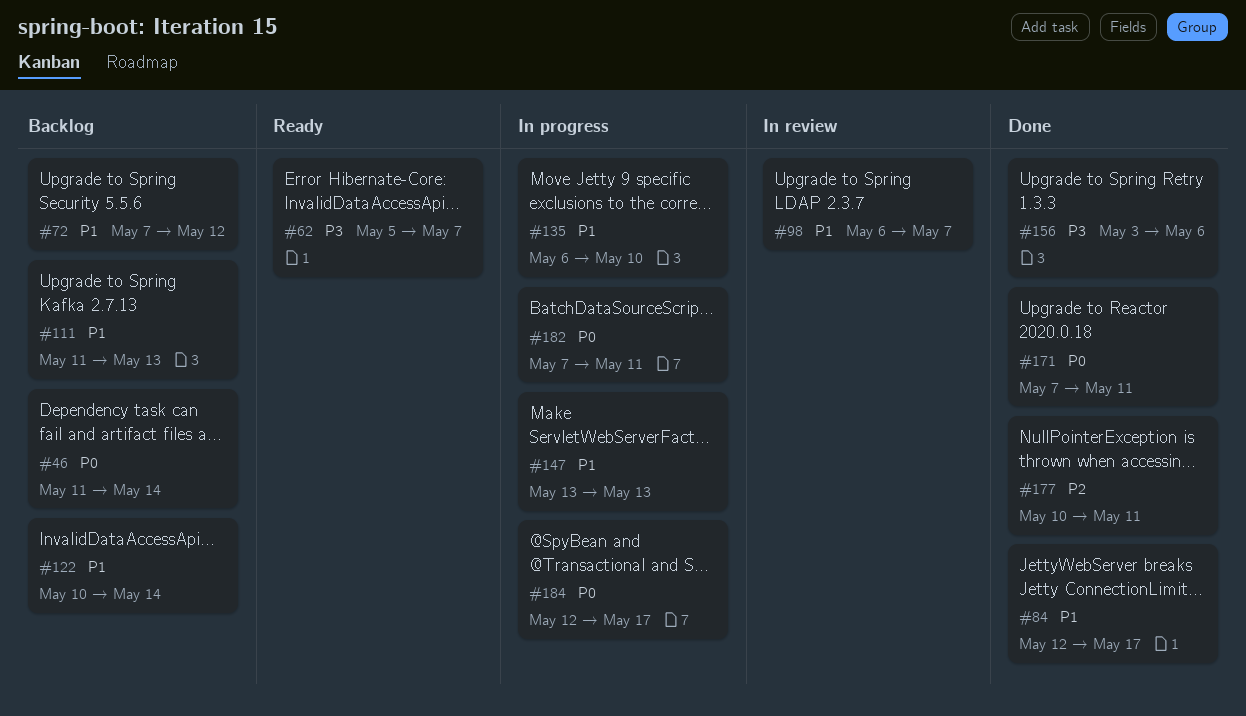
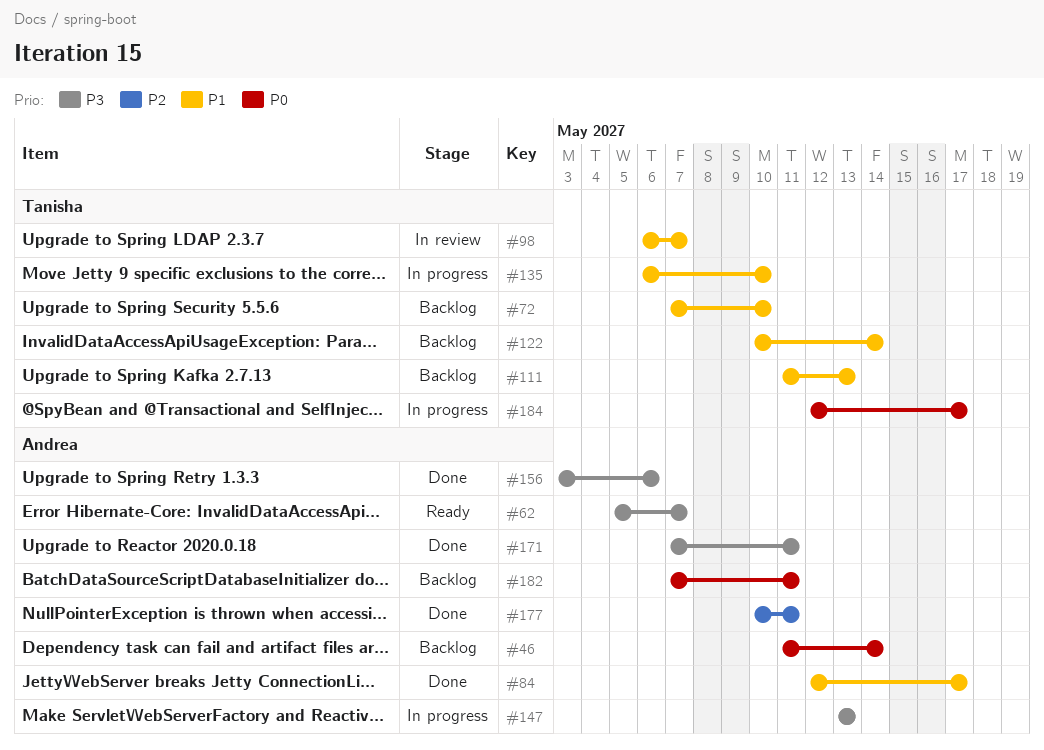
#72, due: May 12 -> May 10
#147, priority: P1 -> P3
#171, priority: P0 -> P3
#182, status: In progress -> Backlog

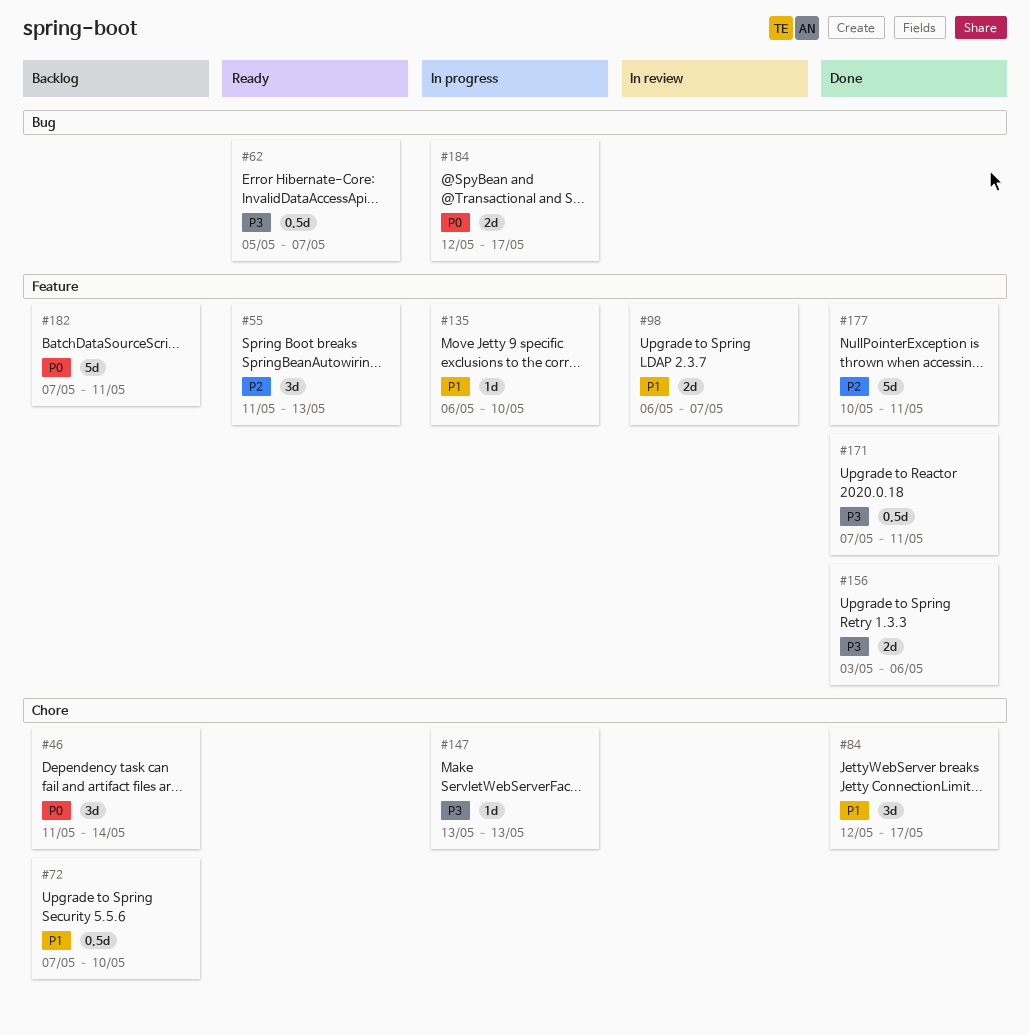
#55: none -> present
#111: present -> none
#122: present -> none

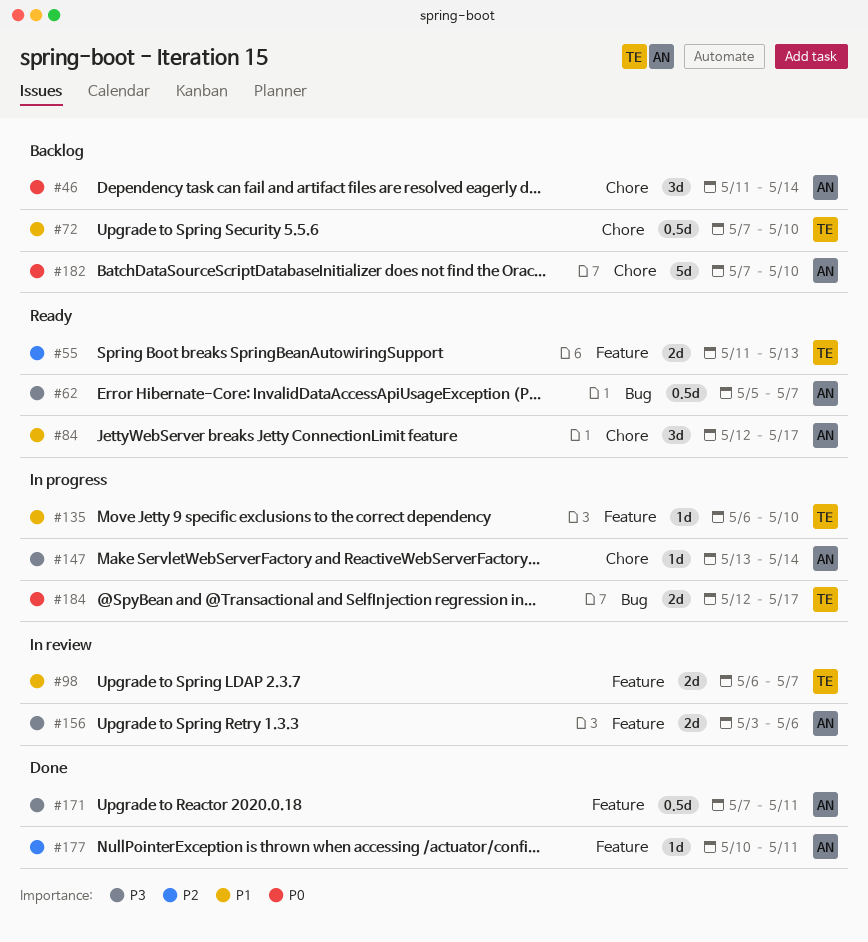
#55, estimate: 3d -> 2d
#84, status: Done -> Ready
#147, due: May 13 -> May 14
#156, status: Done -> In review
#177, estimate: 5d -> 1d
#182, label: Feature -> Chore
#182, due: May 11 -> May 10

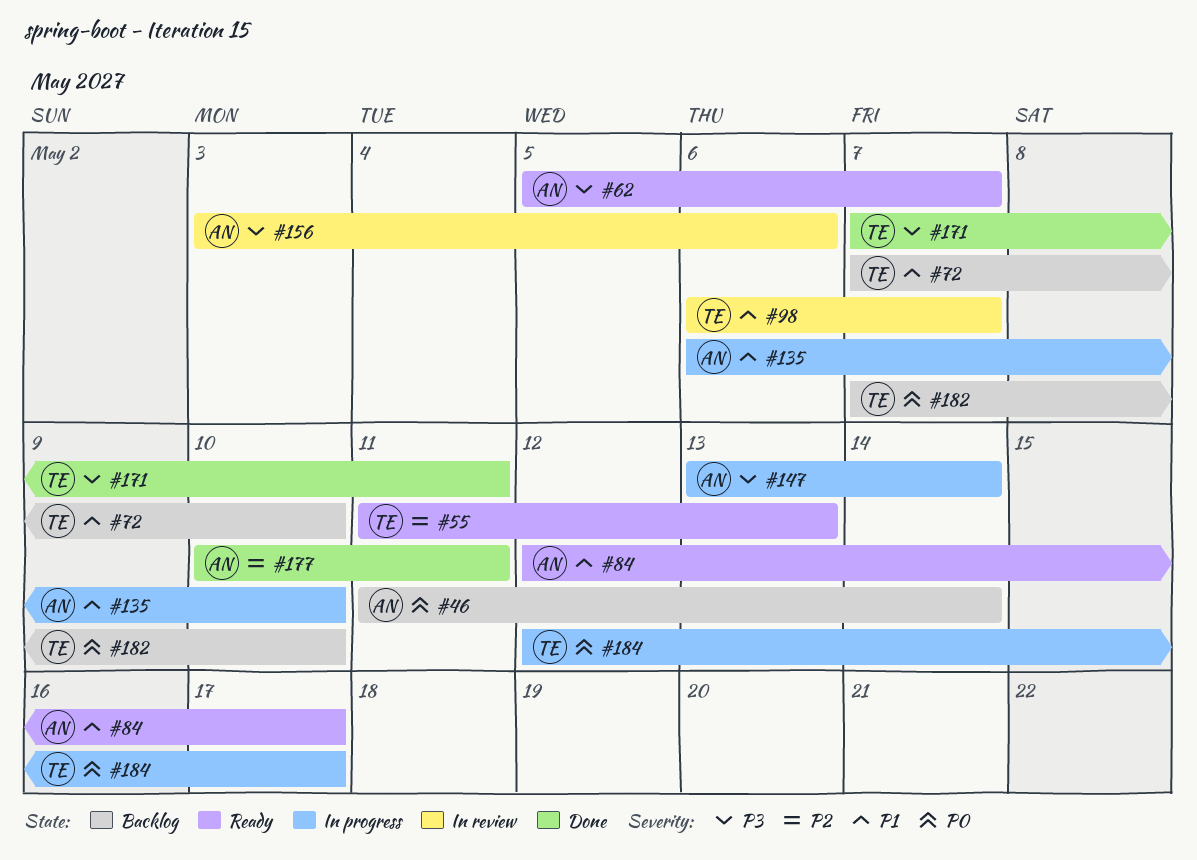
#135, owner: TE -> AN
#171, owner: AN -> TE
#182, owner: AN -> TE

